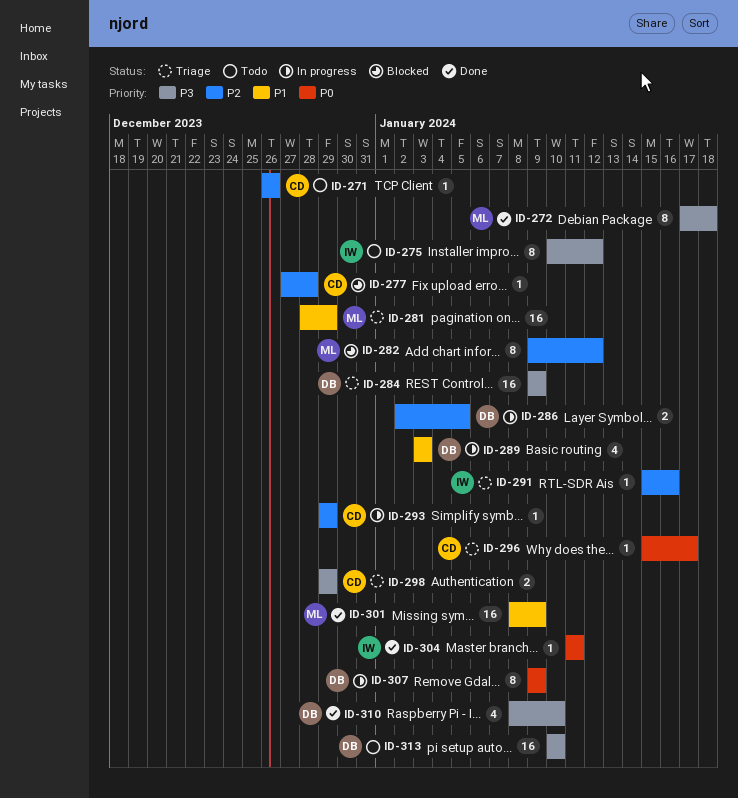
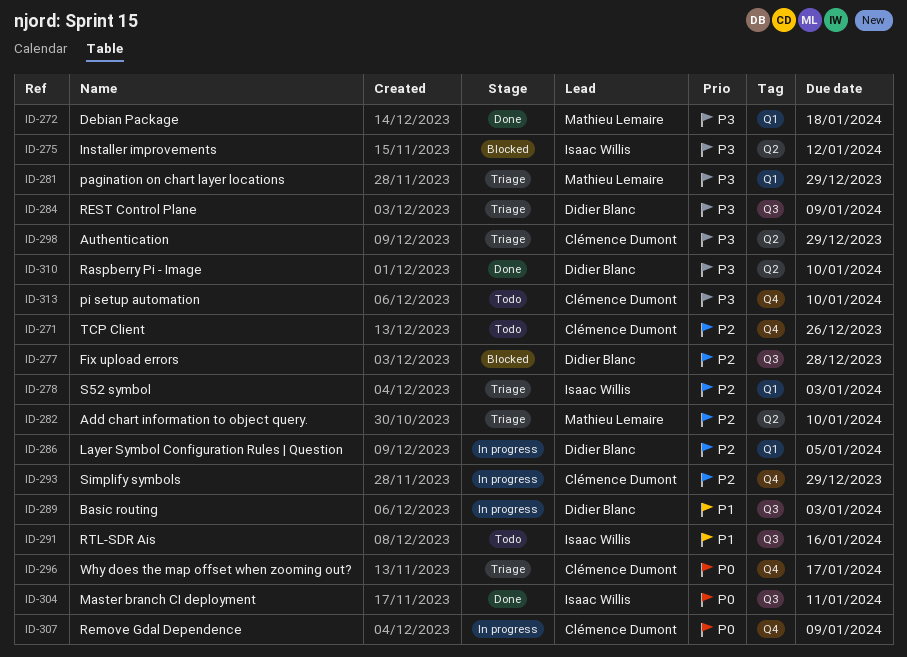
ID-275, status: Todo -> Blocked
ID-277, owner: Clémence Dumont -> Didier Blanc
ID-278: none -> present
ID-281, priority: P1 -> P3
ID-282, status: Blocked -> Triage
ID-282, due: Jan 12 -> Jan 10
ID-291, status: Triage -> Todo
ID-291, priority: P2 -> P1
ID-301: present -> none
ID-307, owner: Didier Blanc -> Clémence Dumont
ID-313, owner: Didier Blanc -> Clémence Dumont

